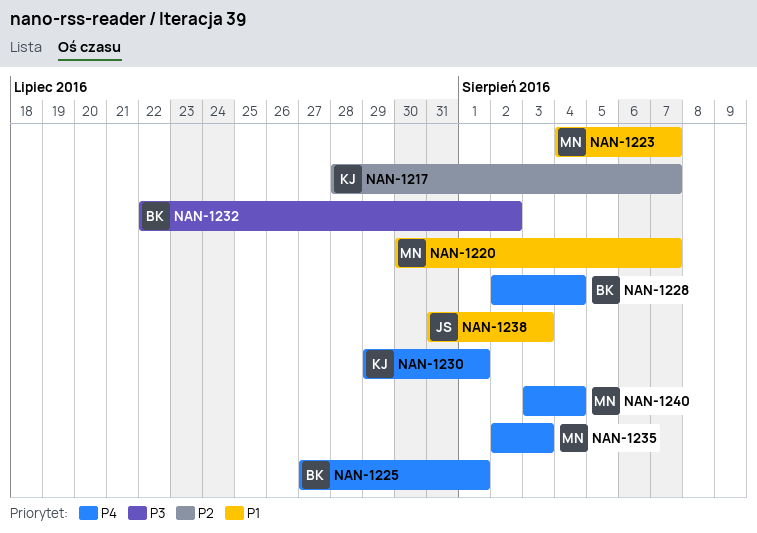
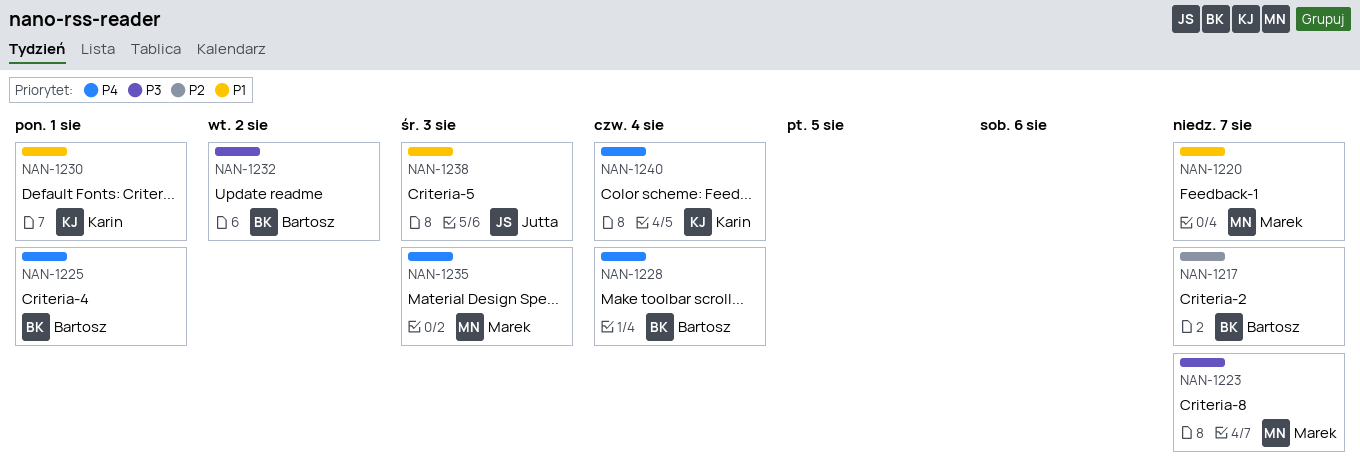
NAN-1217, owner: Karin -> Bartosz
NAN-1223, priority: P1 -> P3
NAN-1230, priority: P4 -> P1
NAN-1240, owner: Marek -> Karin

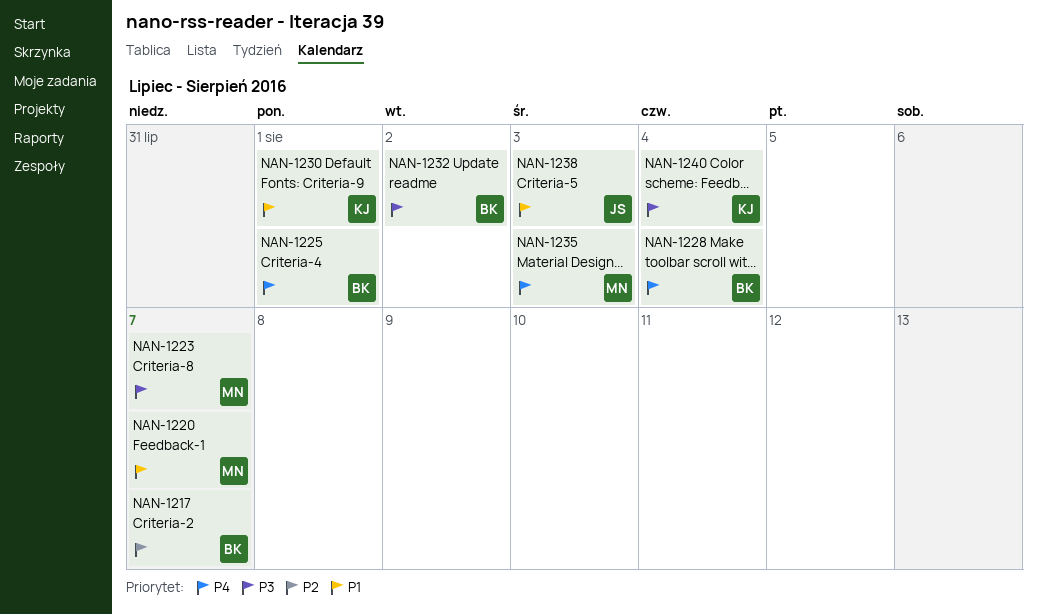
NAN-1240, priority: P4 -> P3

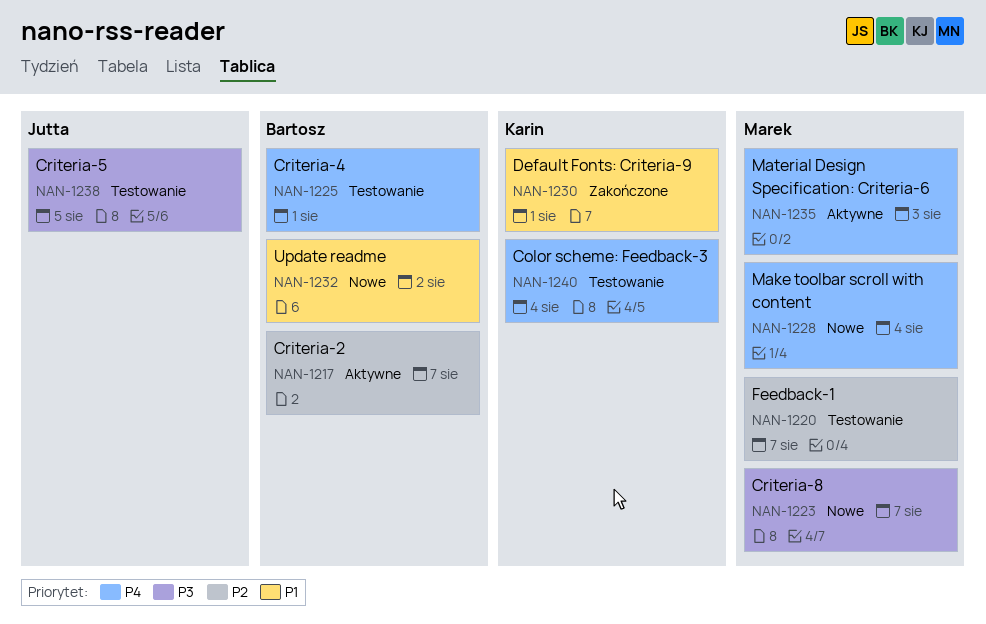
NAN-1220, priority: P1 -> P2
NAN-1228, owner: Bartosz -> Marek
NAN-1232, priority: P3 -> P1
NAN-1238, priority: P1 -> P3
NAN-1238, due: Aug 3 -> Aug 5
NAN-1240, priority: P3 -> P4

